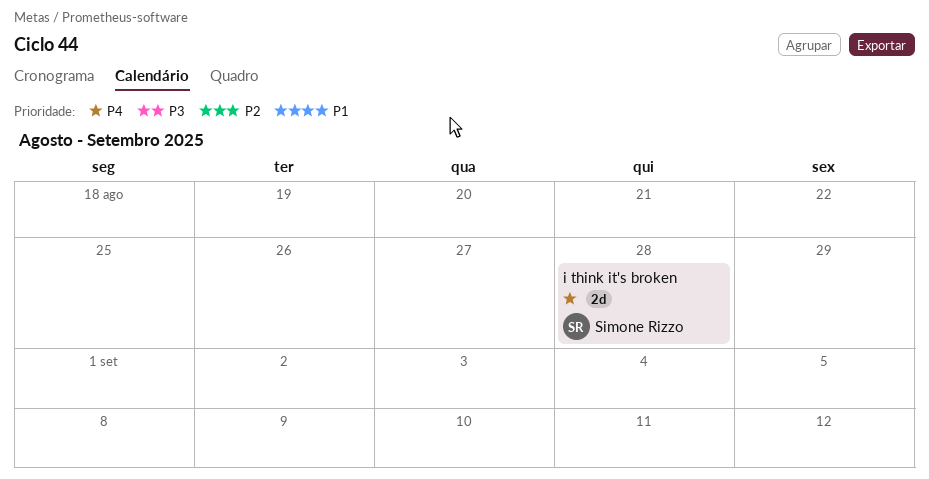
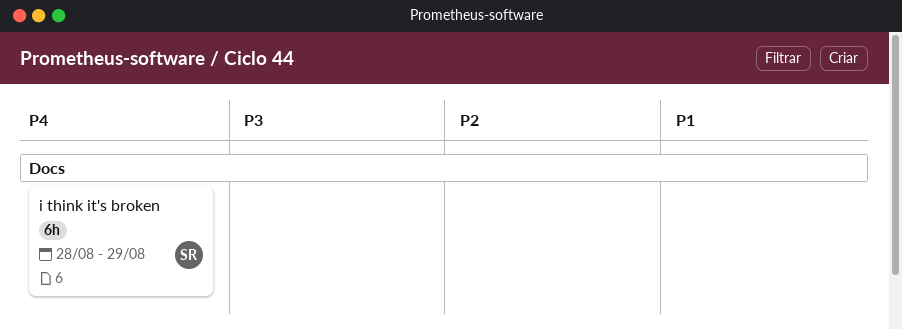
i think it's broken, estimate: 2d -> 6h
i think it's broken, due: Aug 28 -> Aug 29

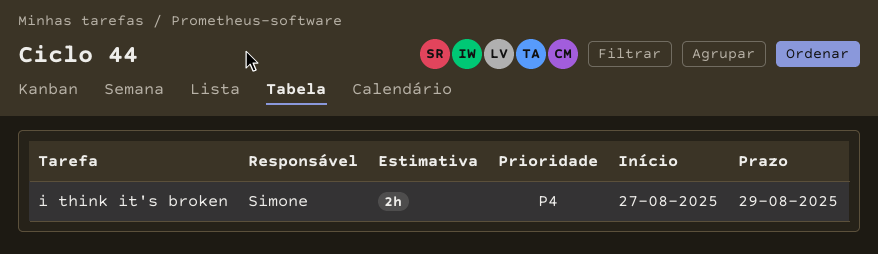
i think it's broken, estimate: 6h -> 2h
i think it's broken, start: Aug 28 -> Aug 27

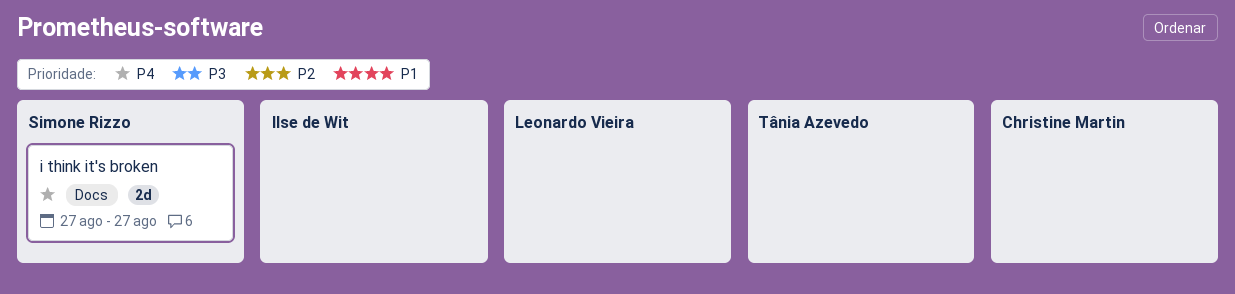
i think it's broken, estimate: 2h -> 2d
i think it's broken, due: Aug 29 -> Aug 27

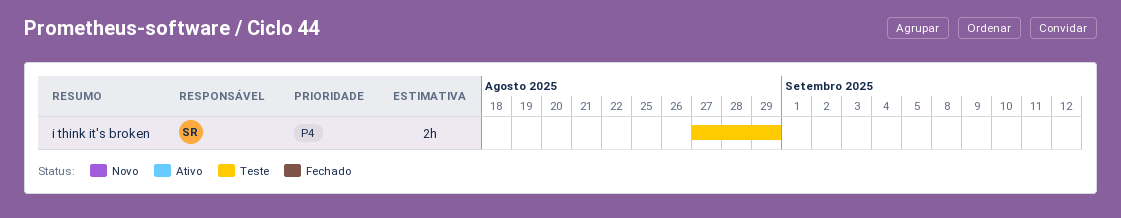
i think it's broken, estimate: 2d -> 2h
i think it's broken, due: Aug 27 -> Aug 29

